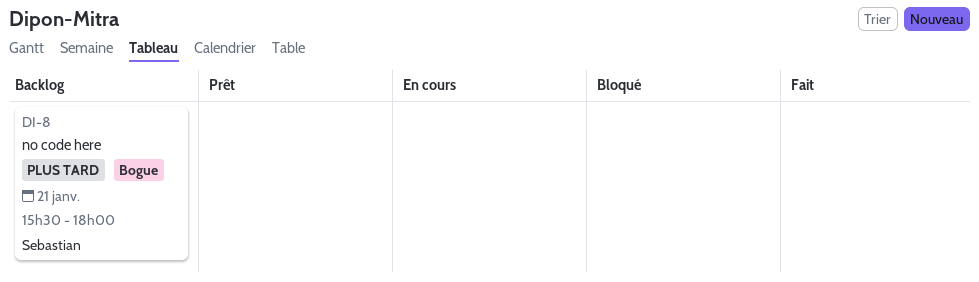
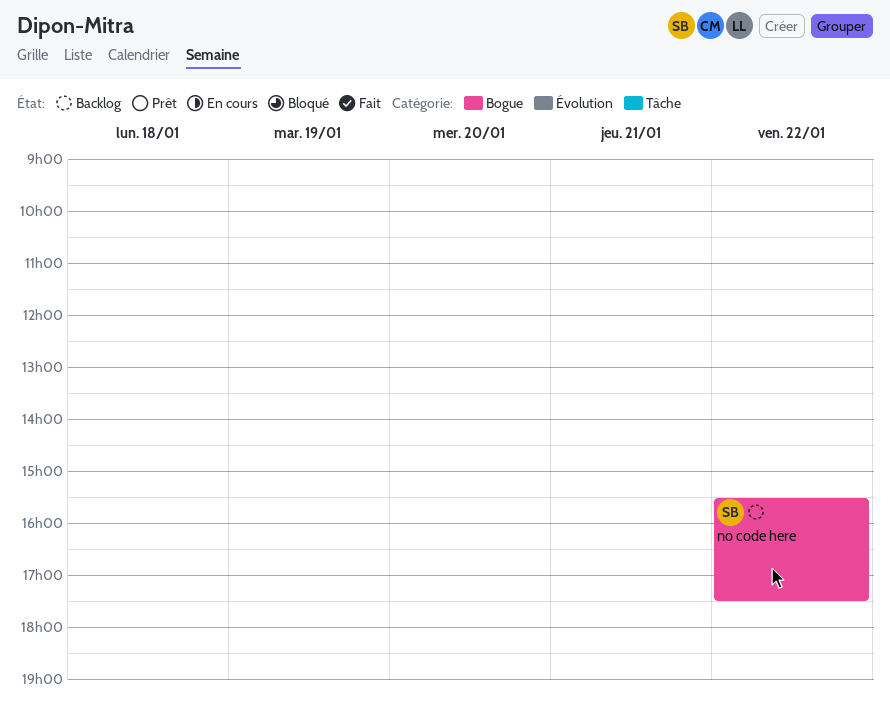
no code here, day: Jan 21 -> Jan 22
no code here, ends: 18:00 -> 17:30

